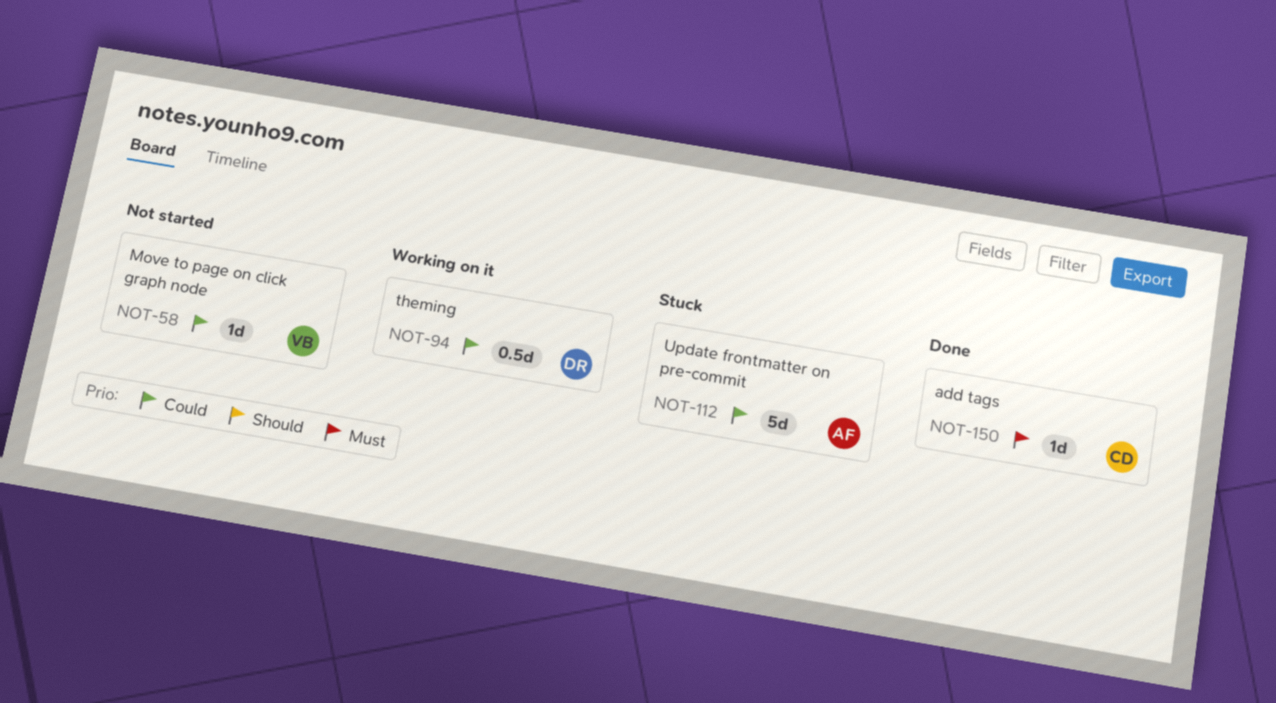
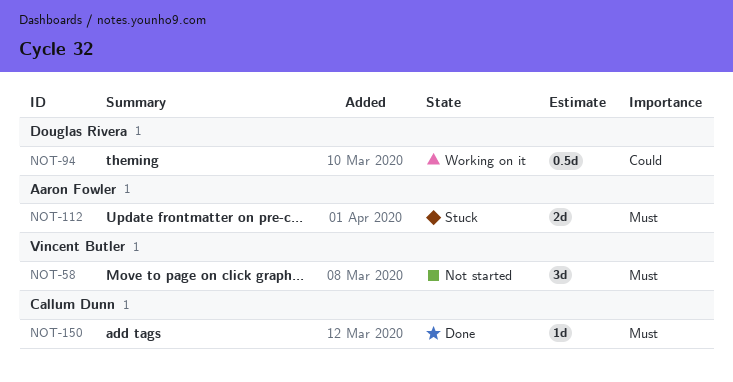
NOT-58, priority: Could -> Must
NOT-58, estimate: 1d -> 3d
NOT-112, priority: Could -> Must
NOT-112, estimate: 5d -> 2d

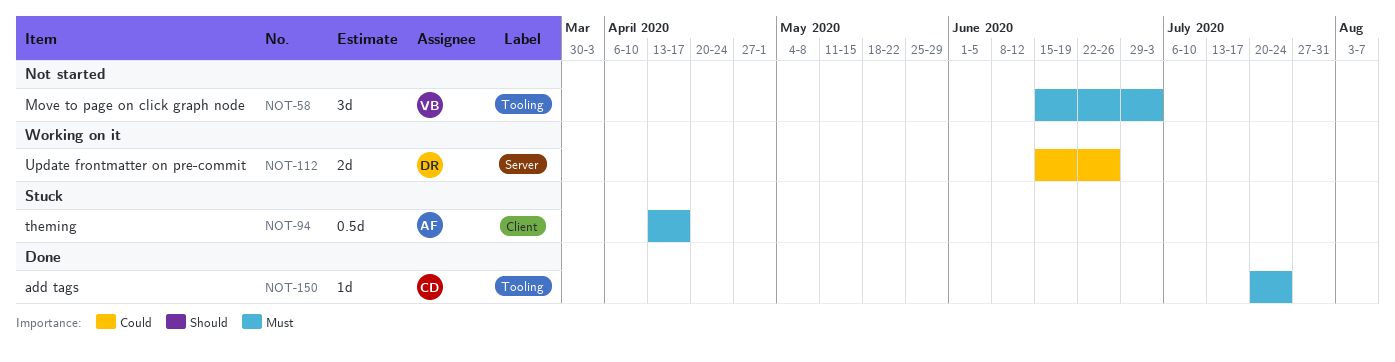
NOT-94, status: Working on it -> Stuck
NOT-94, owner: Douglas Rivera -> Aaron Fowler
NOT-94, priority: Could -> Must
NOT-112, status: Stuck -> Working on it
NOT-112, owner: Aaron Fowler -> Douglas Rivera
NOT-112, priority: Must -> Could

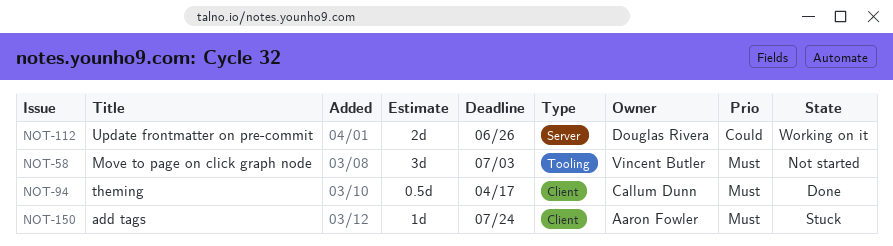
NOT-94, status: Stuck -> Done
NOT-94, owner: Aaron Fowler -> Callum Dunn
NOT-150, status: Done -> Stuck
NOT-150, owner: Callum Dunn -> Aaron Fowler
NOT-150, label: Tooling -> Client

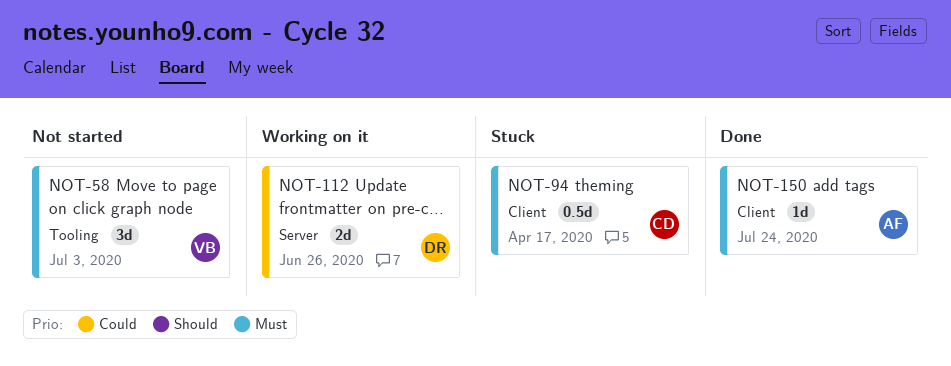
NOT-94, status: Done -> Stuck
NOT-150, status: Stuck -> Done

